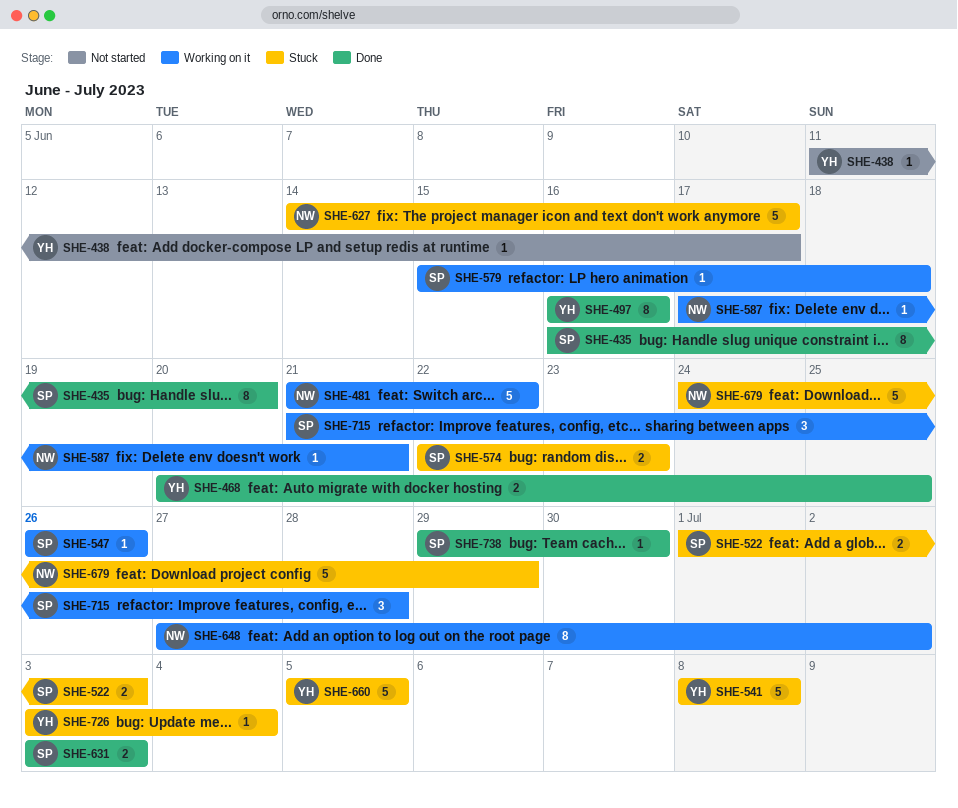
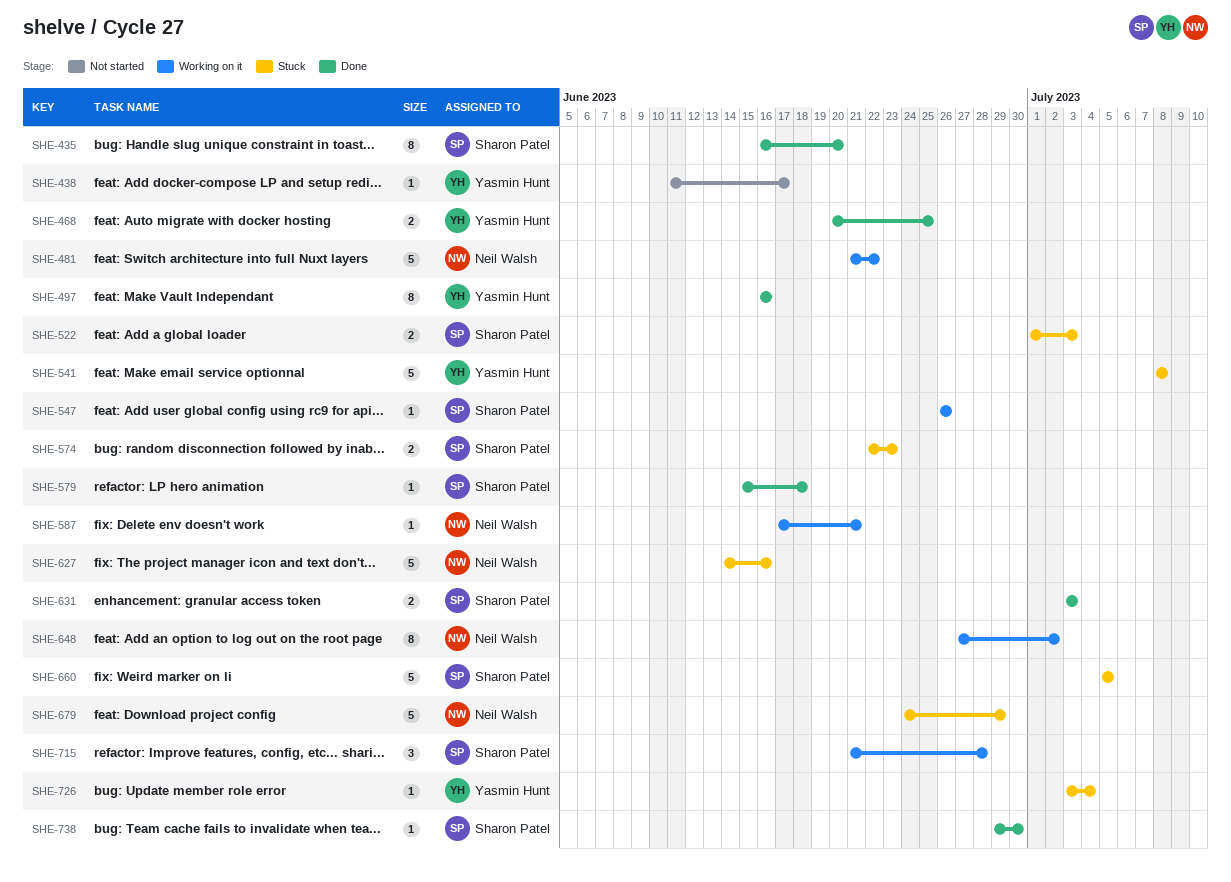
SHE-579, status: Working on it -> Done
SHE-627, due: Jun 17 -> Jun 16
SHE-660, owner: Yasmin Hunt -> Sharon Patel

